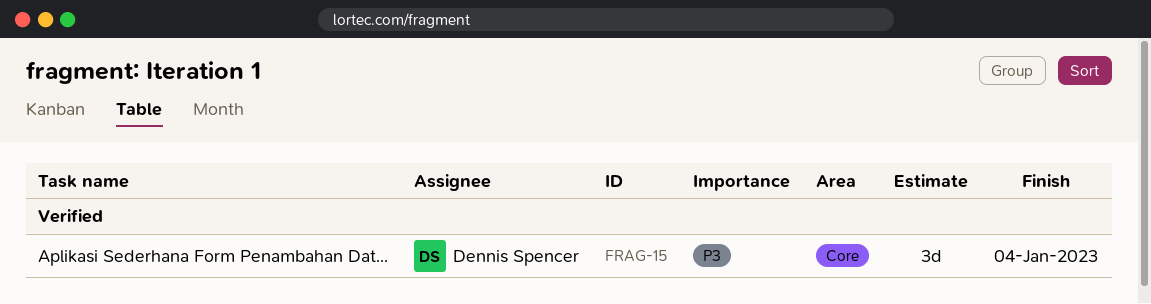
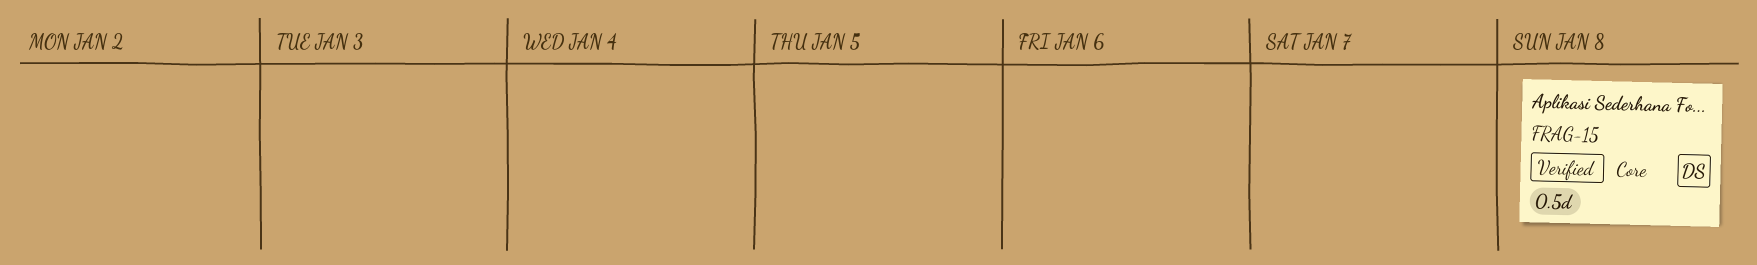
FRAG-15, estimate: 3d -> 0.5d
FRAG-15, due: Jan 4 -> Jan 8

